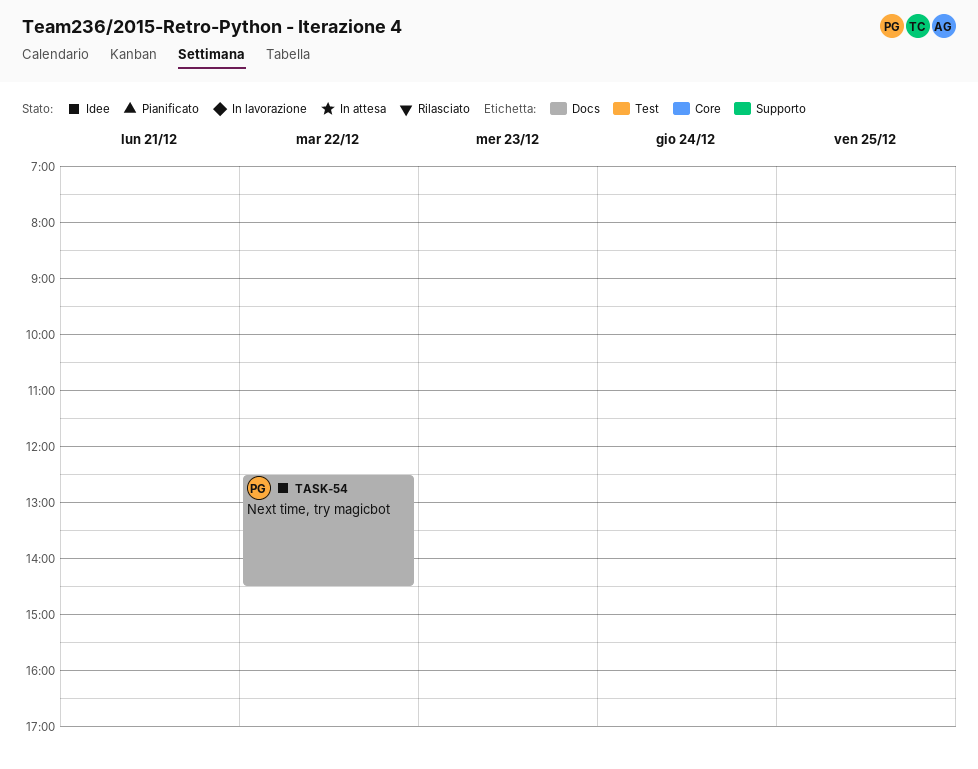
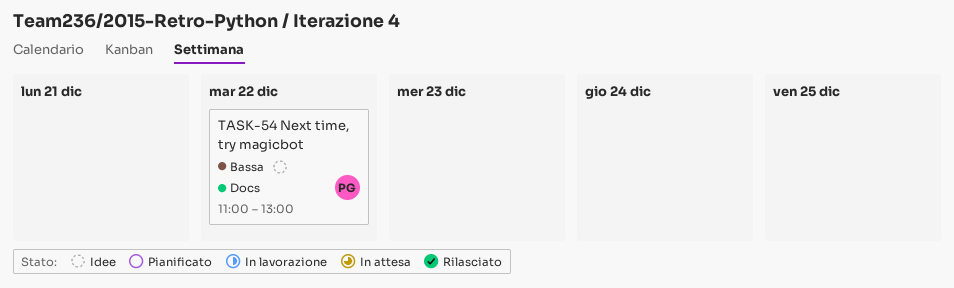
TASK-54, begins: 12:30 -> 11:00
TASK-54, ends: 14:30 -> 13:00

